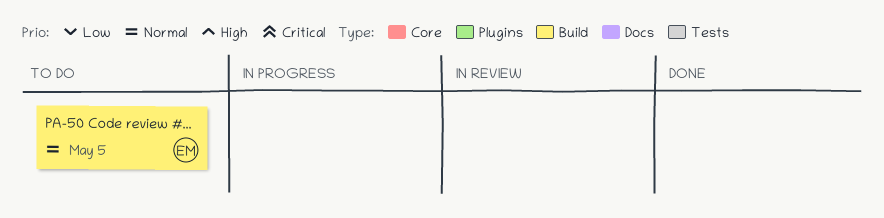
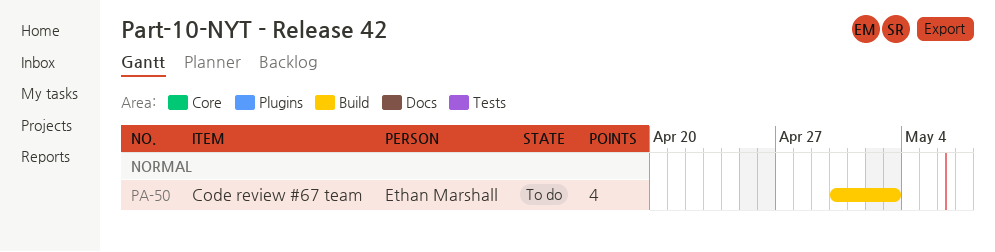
PA-50, due: May 5 -> May 3

